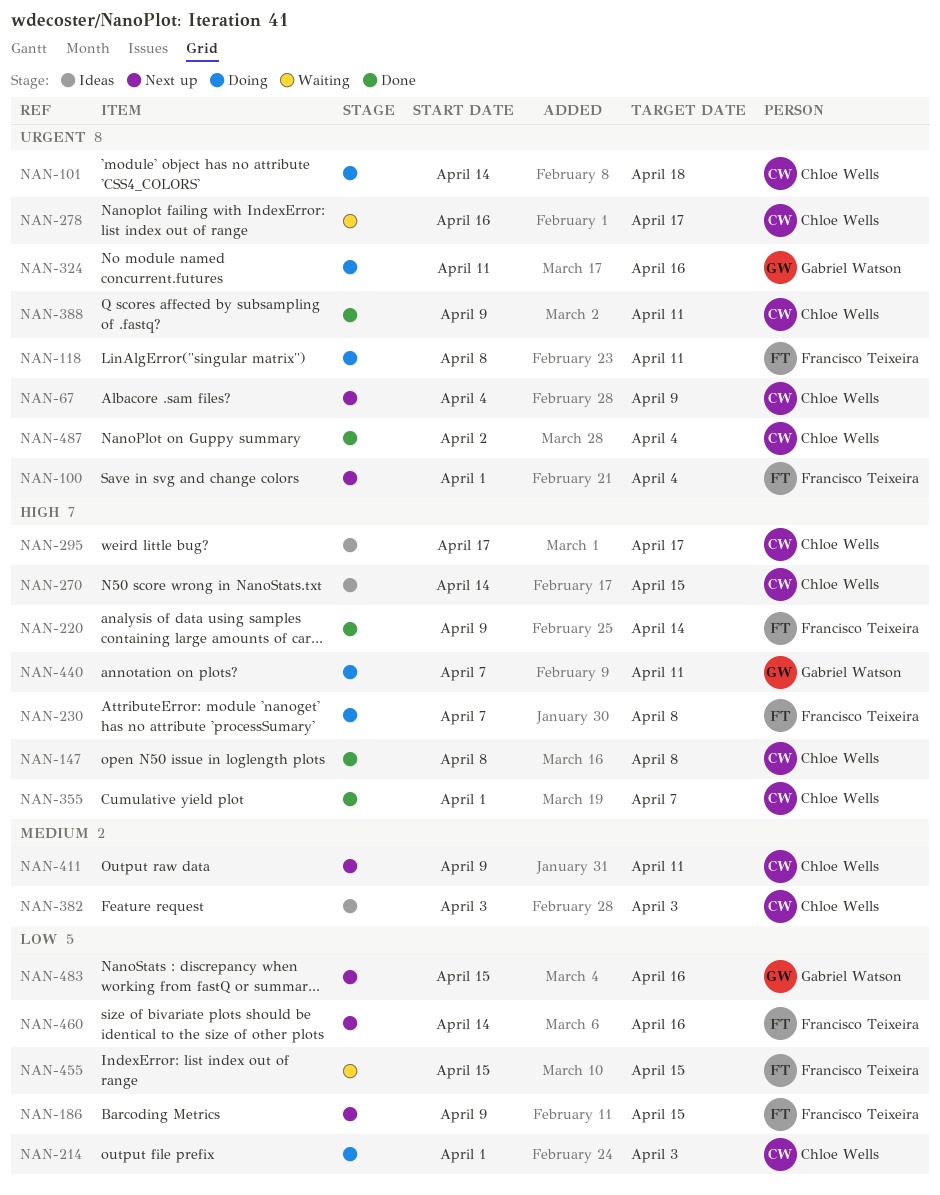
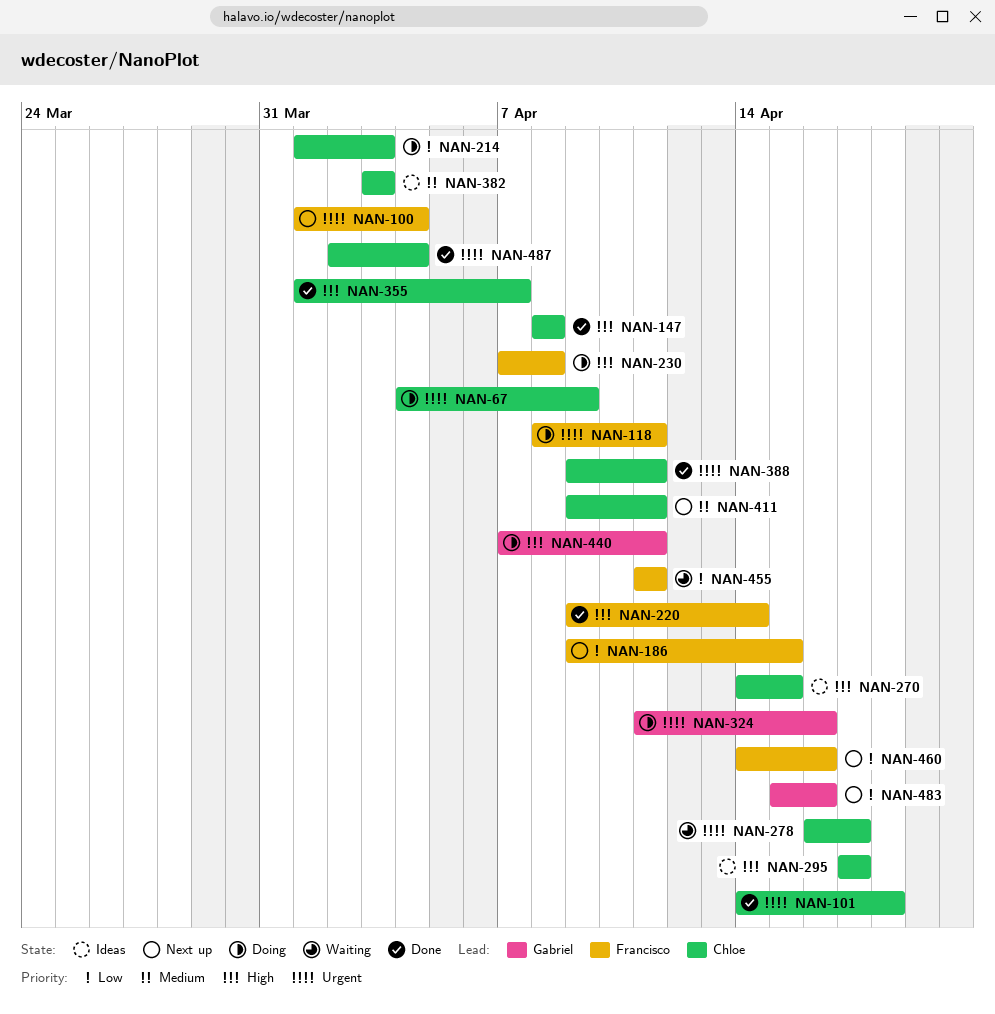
NAN-67, status: Next up -> Doing
NAN-101, status: Doing -> Done
NAN-455, start: Apr 15 -> Apr 11
NAN-455, due: Apr 15 -> Apr 11

